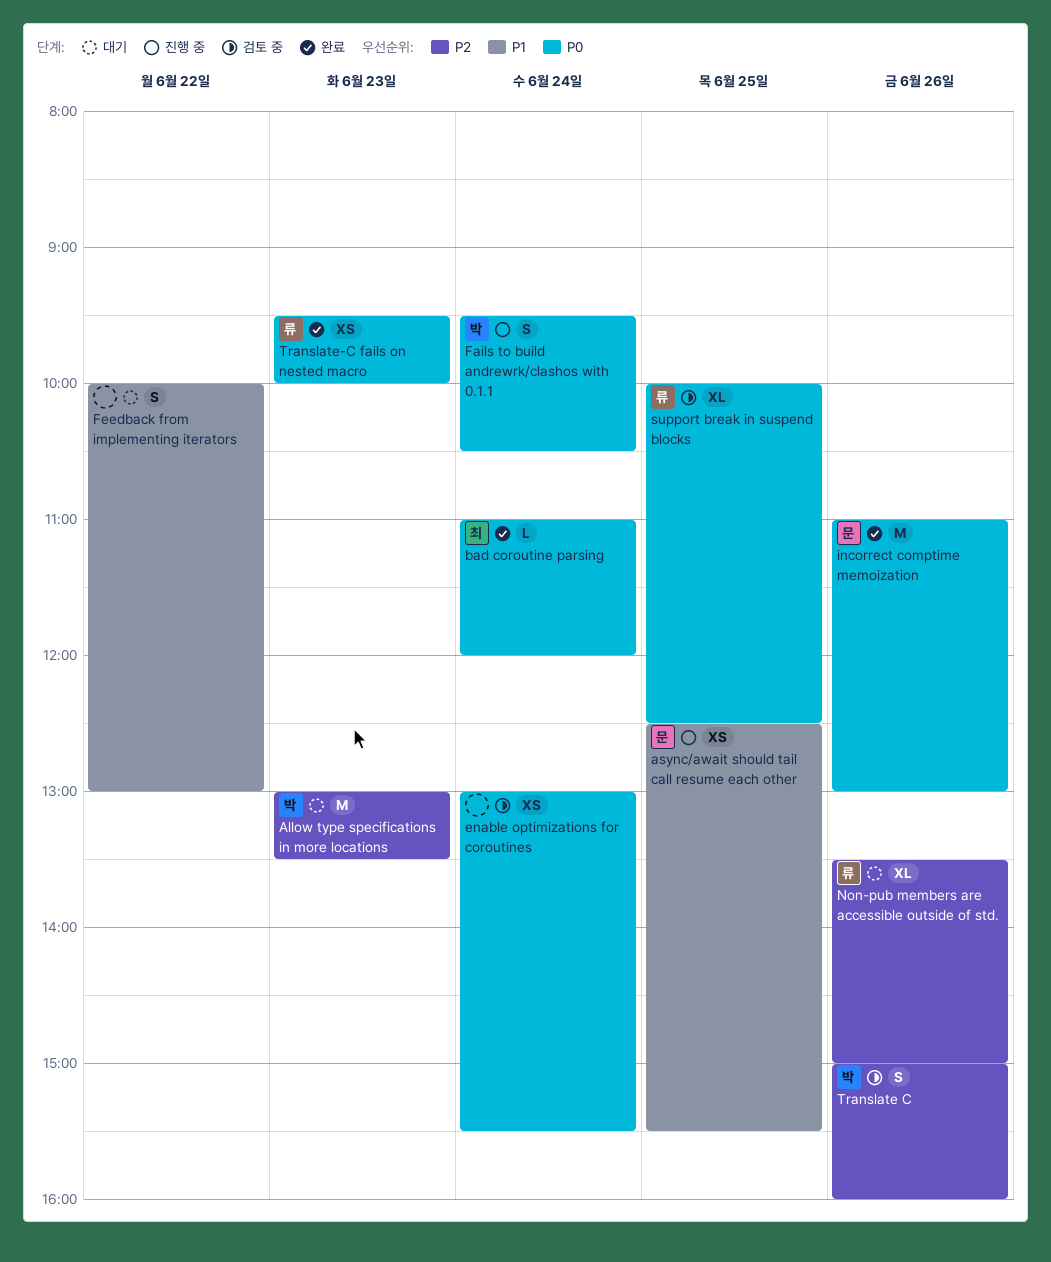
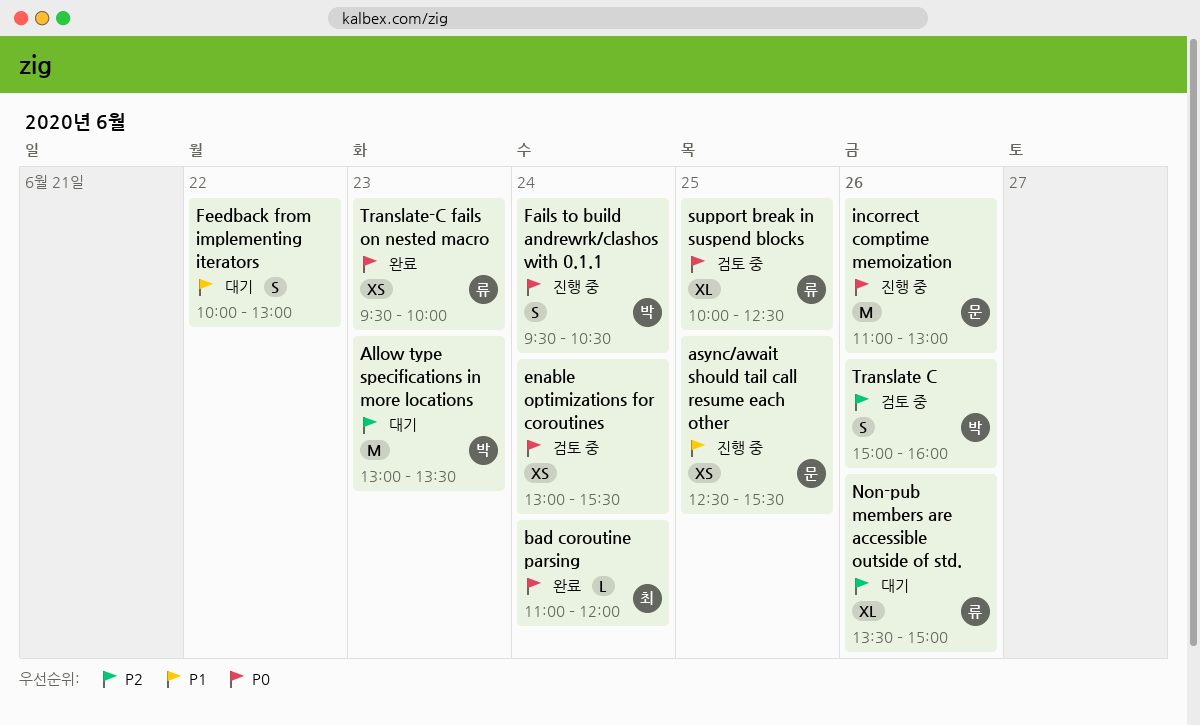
incorrect comptime memoization, status: 완료 -> 진행 중

